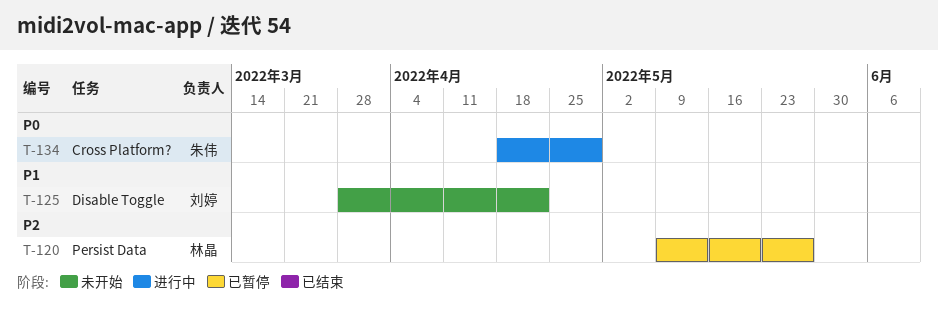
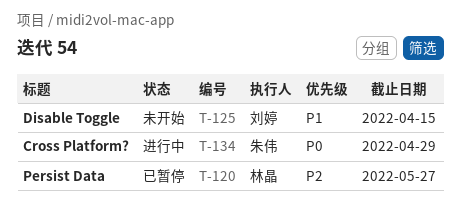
T-125, due: Apr 22 -> Apr 15

